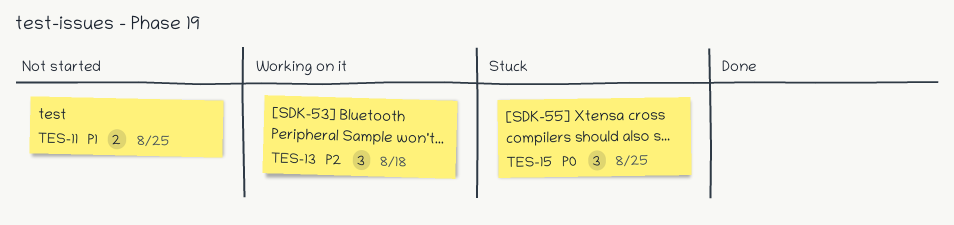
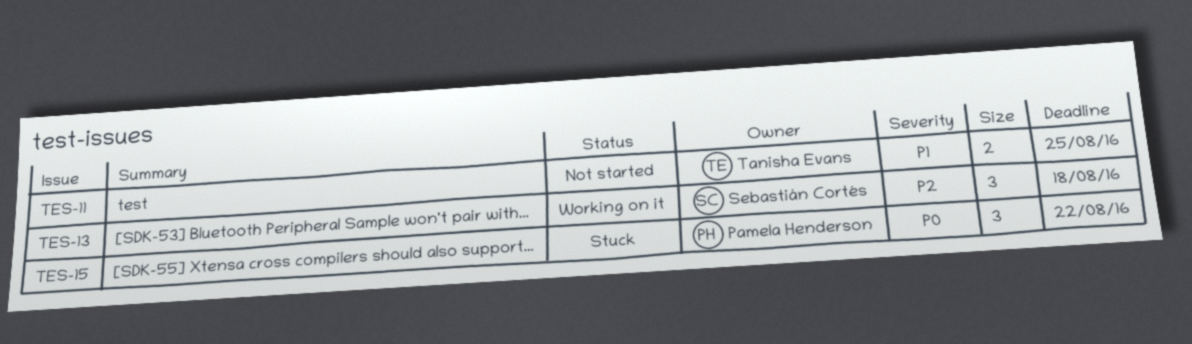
TES-15, due: Aug 25 -> Aug 22

